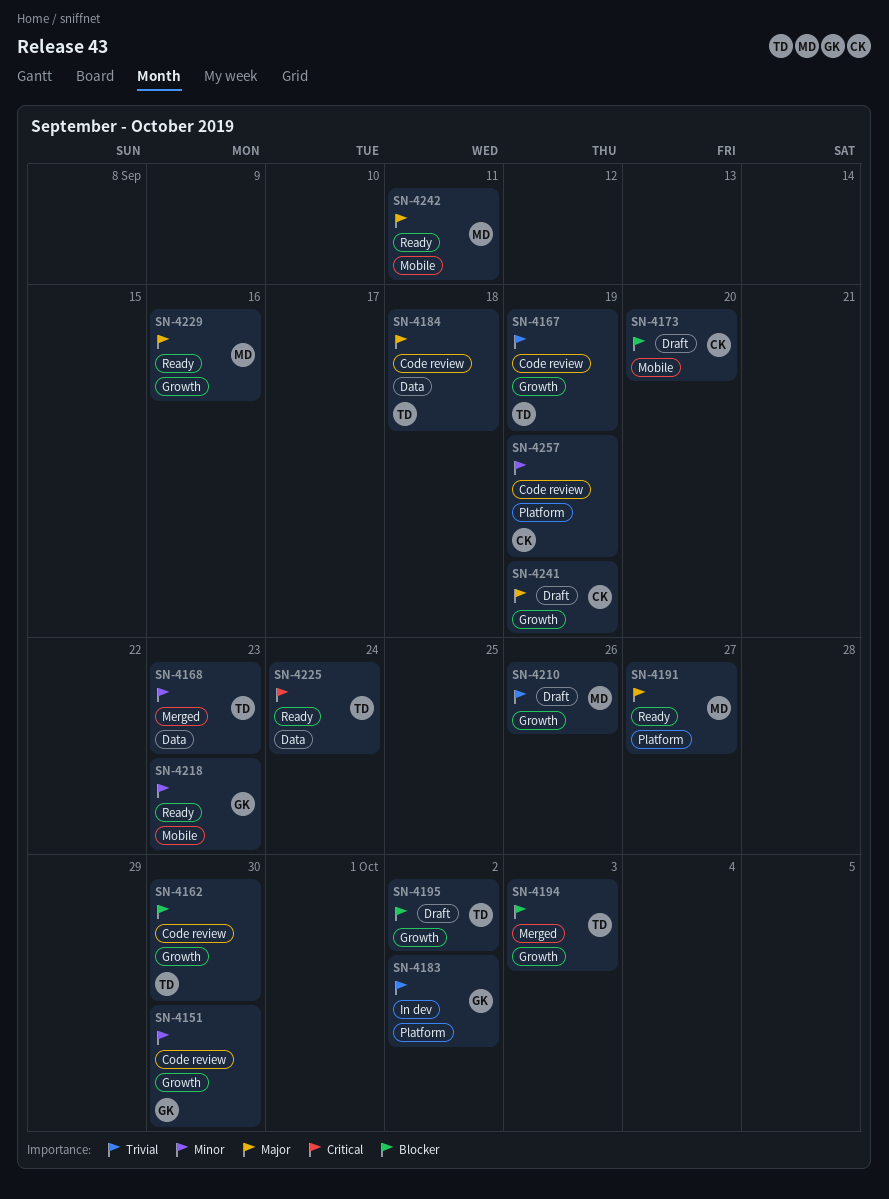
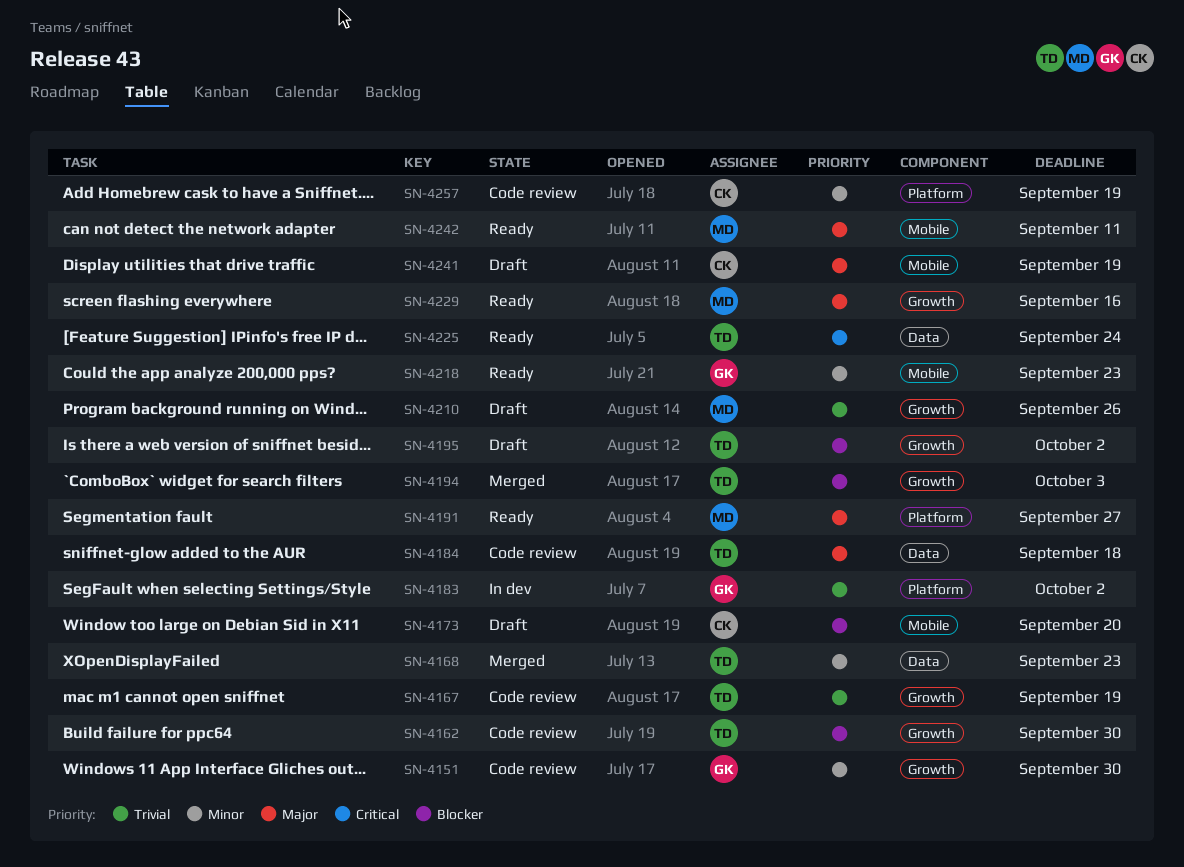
SN-4241, label: Growth -> Mobile

